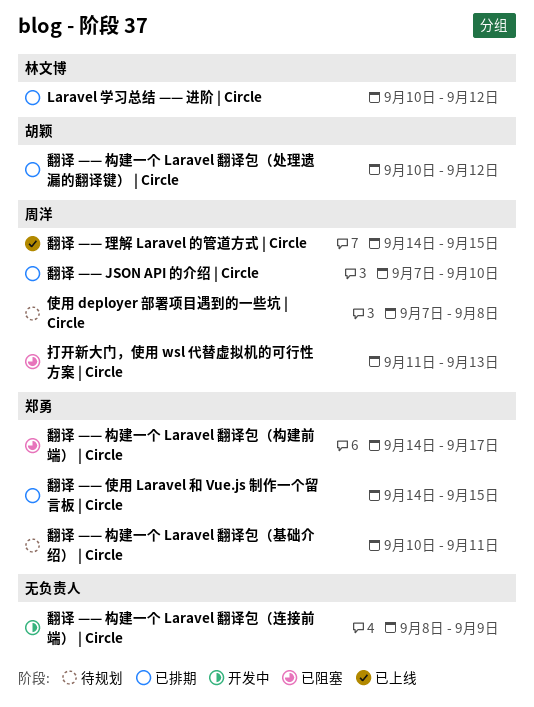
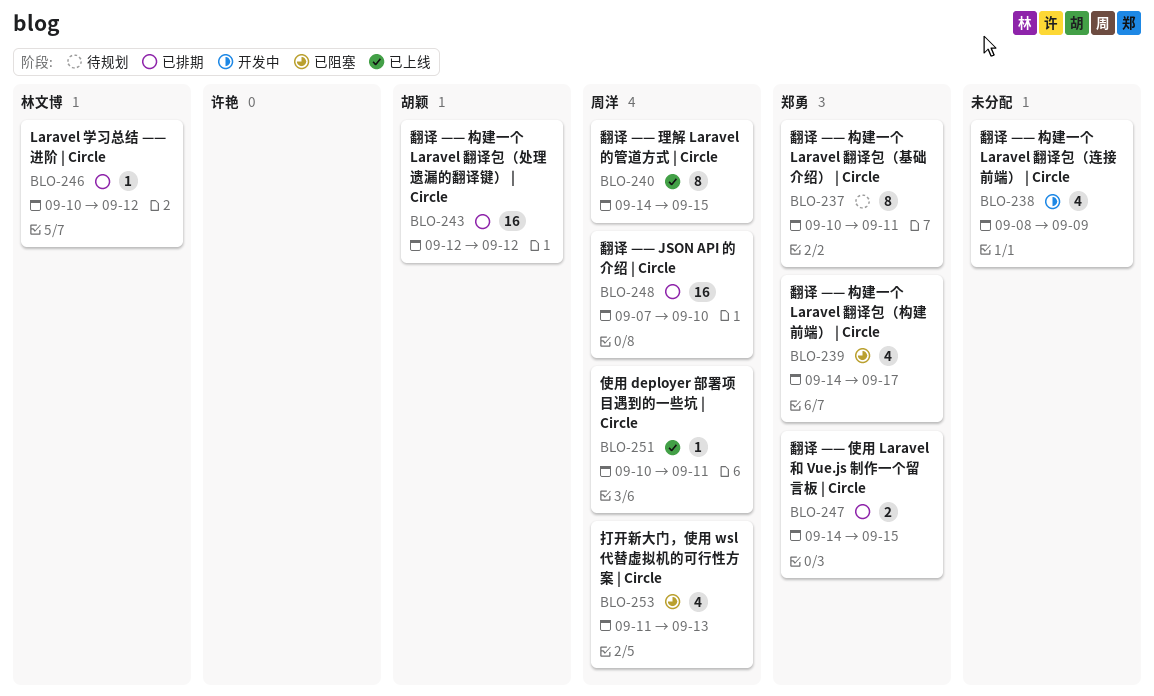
使用 deployer 部署项目遇到的一些坑 | Circle, status: 待规划 -> 已上线
使用 deployer 部署项目遇到的一些坑 | Circle, start: Sep 7 -> Sep 10
使用 deployer 部署项目遇到的一些坑 | Circle, due: Sep 8 -> Sep 11
翻译 —— 构建一个 Laravel 翻译包（处理遗漏的翻译键） | Circle, start: Sep 10 -> Sep 12

